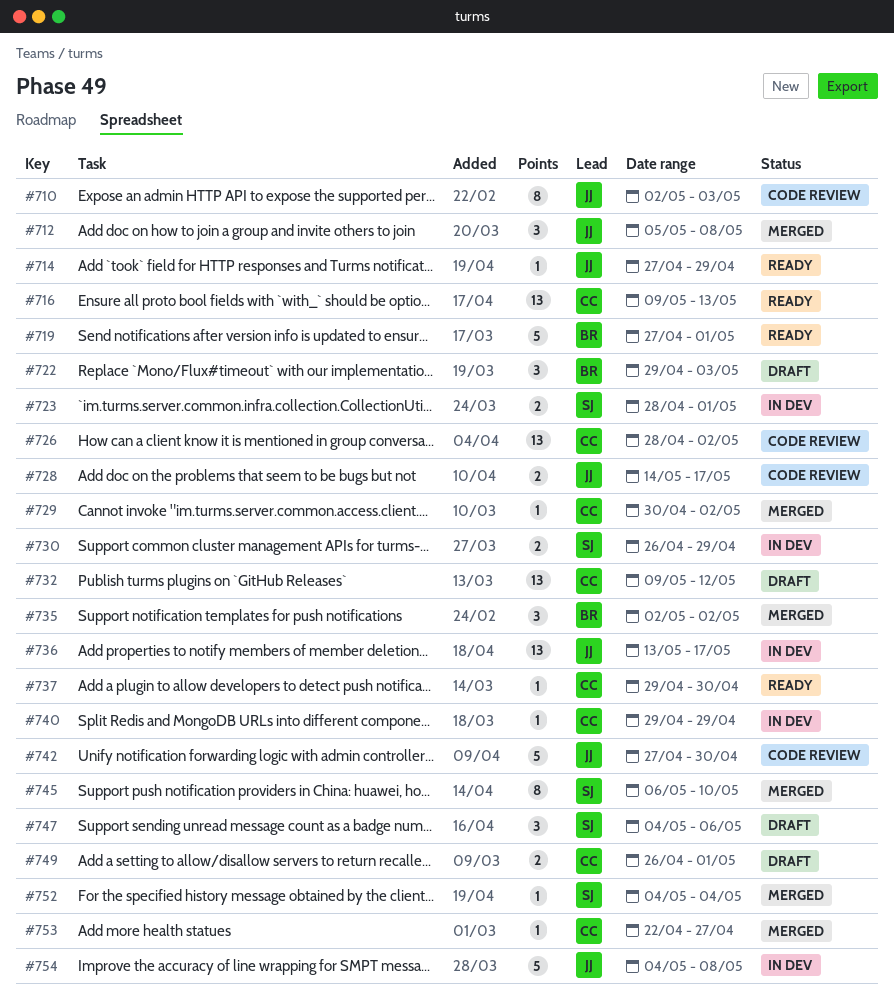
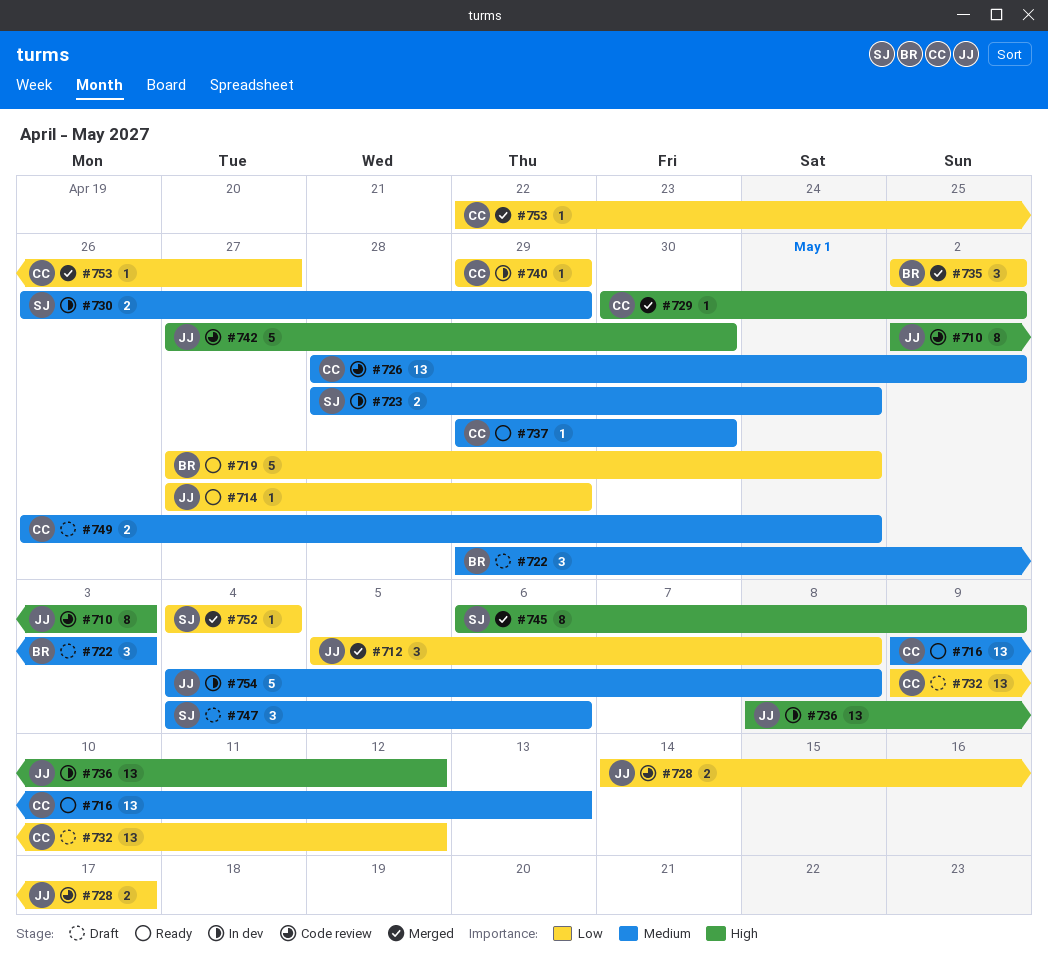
#736, start: May 13 -> May 8
#736, due: May 17 -> May 12
#745, due: May 10 -> May 9

